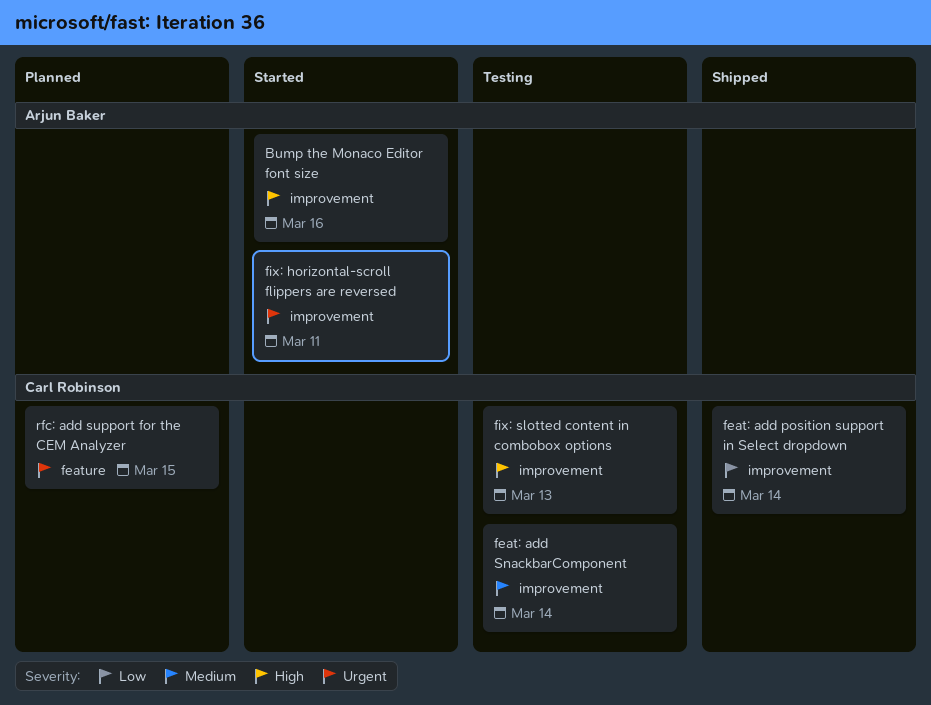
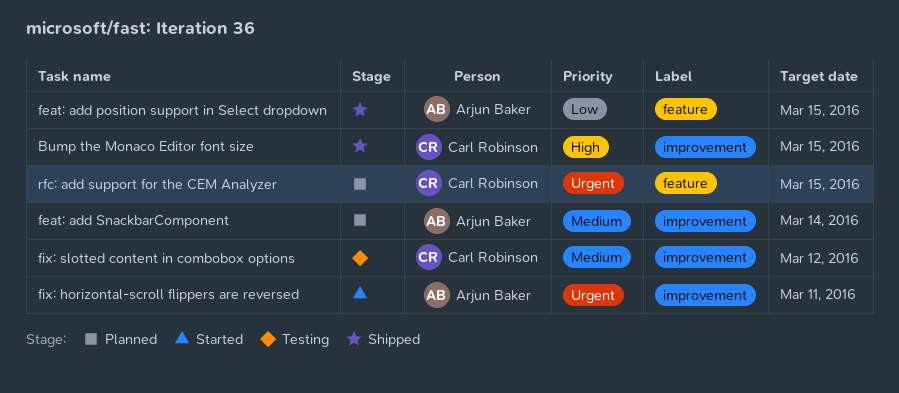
Bump the Monaco Editor font size, status: Started -> Shipped
Bump the Monaco Editor font size, owner: Arjun Baker -> Carl Robinson
Bump the Monaco Editor font size, due: Mar 16 -> Mar 15
feat: add position support in Select dropdown, owner: Carl Robinson -> Arjun Baker
feat: add position support in Select dropdown, label: improvement -> feature
feat: add position support in Select dropdown, due: Mar 14 -> Mar 15
feat: add SnackbarComponent, status: Testing -> Planned
feat: add SnackbarComponent, owner: Carl Robinson -> Arjun Baker
fix: slotted content in combobox options, priority: High -> Medium
fix: slotted content in combobox options, due: Mar 13 -> Mar 12

